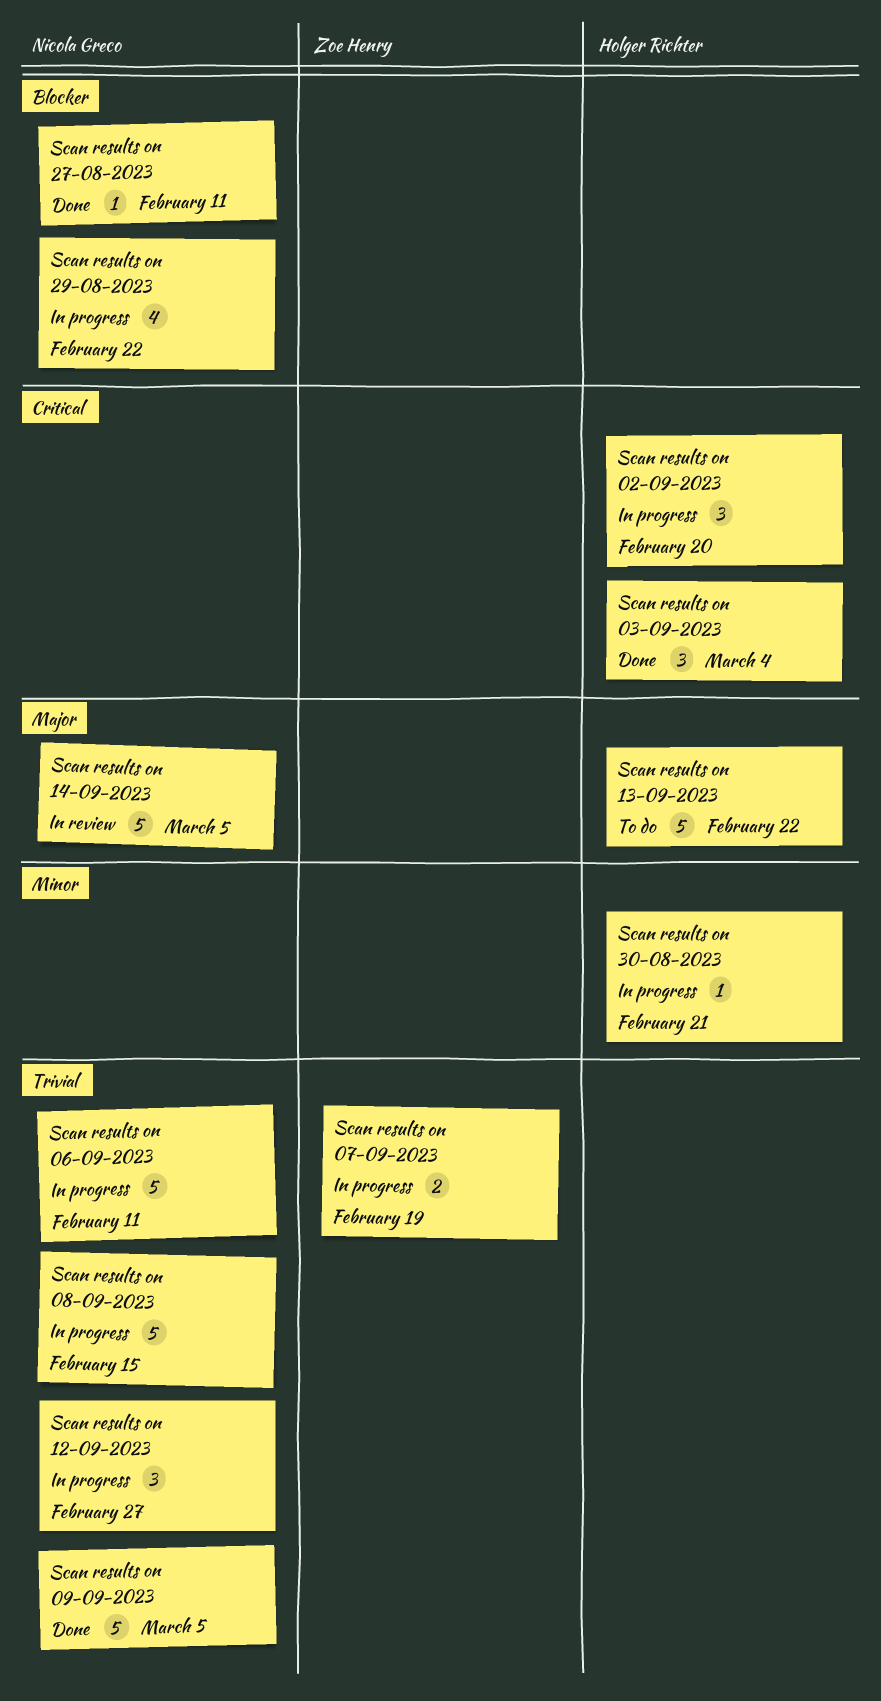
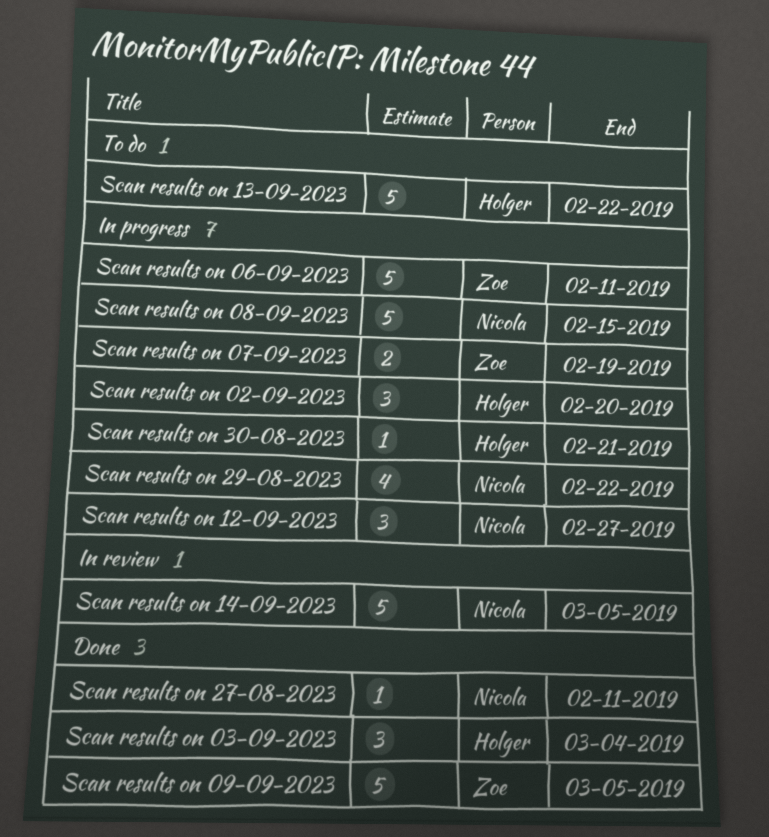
Scan results on 06-09-2023, owner: Nicola Greco -> Zoe Henry
Scan results on 09-09-2023, owner: Nicola Greco -> Zoe Henry

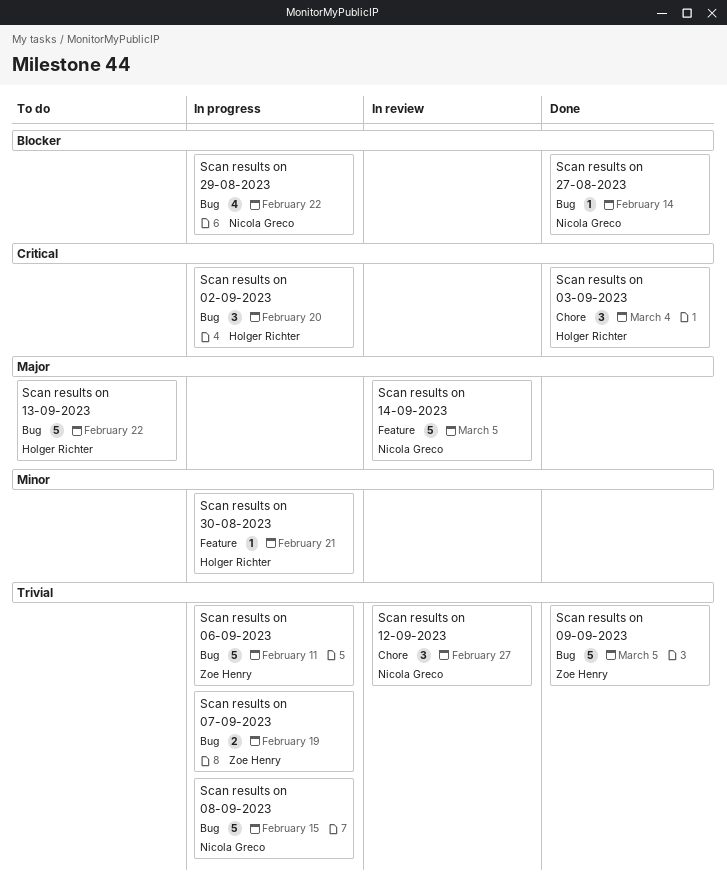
Scan results on 12-09-2023, status: In progress -> In review
Scan results on 27-08-2023, due: Feb 11 -> Feb 14

